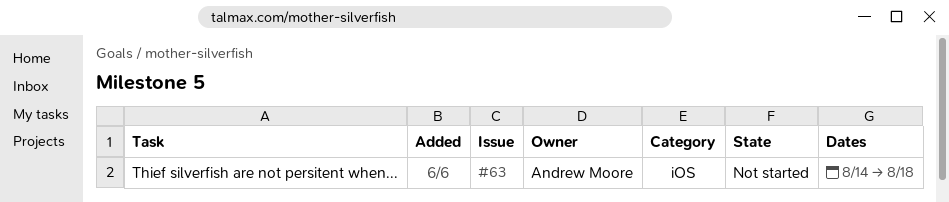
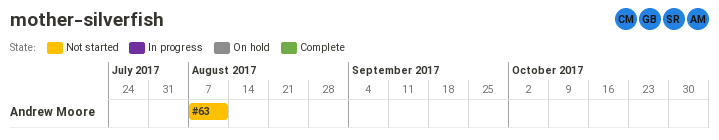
#63, start: Aug 14 -> Aug 7
#63, due: Aug 18 -> Aug 11

